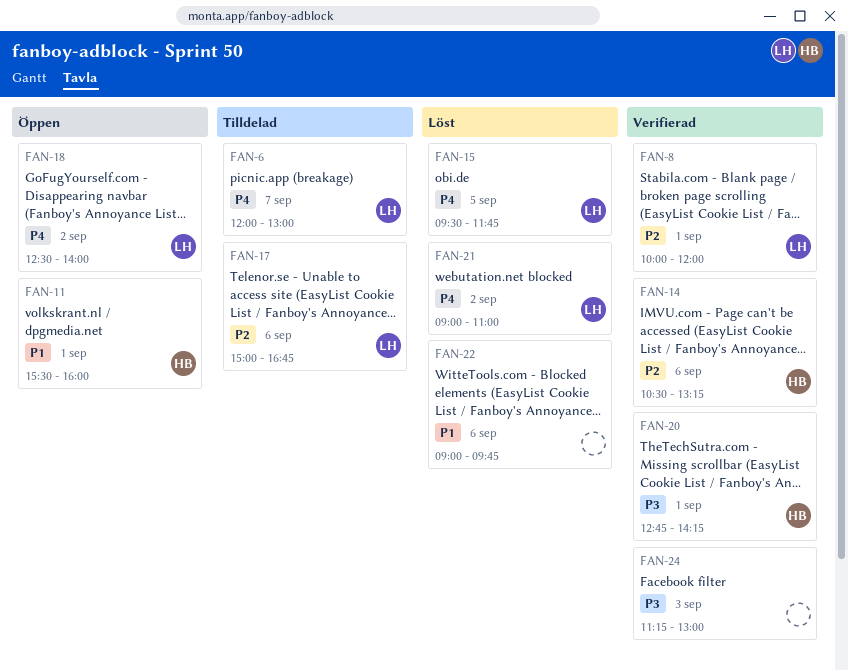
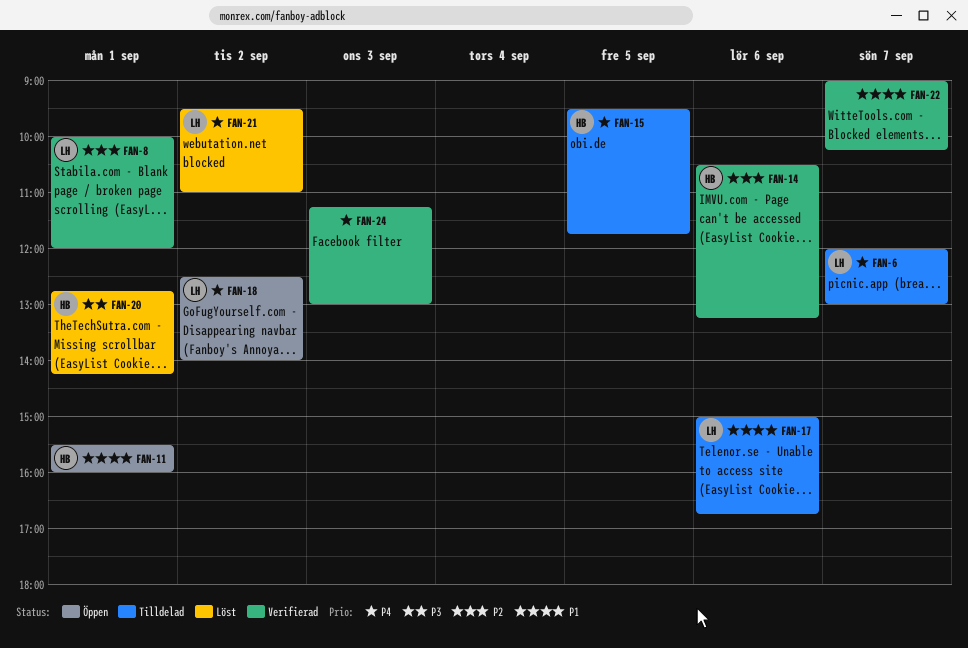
FAN-15, status: Löst -> Tilldelad
FAN-15, owner: LH -> HB
FAN-17, priority: P2 -> P1
FAN-20, status: Verifierad -> Löst
FAN-21, begins: 09:00 -> 09:30
FAN-22, status: Löst -> Verifierad
FAN-22, day: Sep 6 -> Sep 7
FAN-22, ends: 09:45 -> 10:15
FAN-24, priority: P3 -> P4

